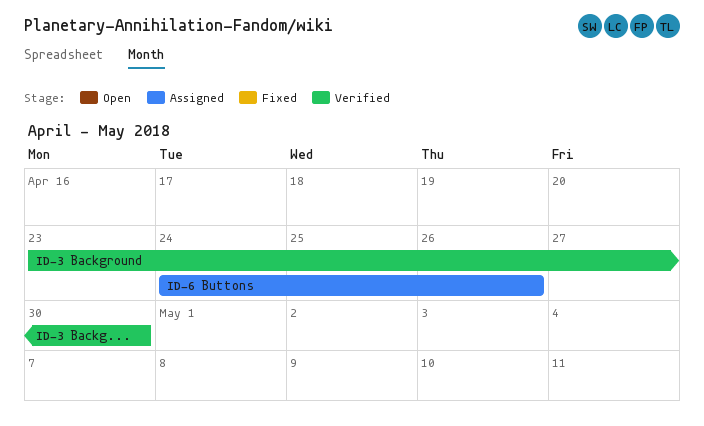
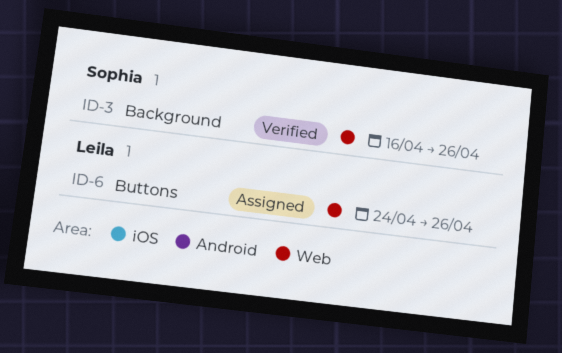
ID-3, start: Apr 23 -> Apr 16
ID-3, due: Apr 30 -> Apr 26

